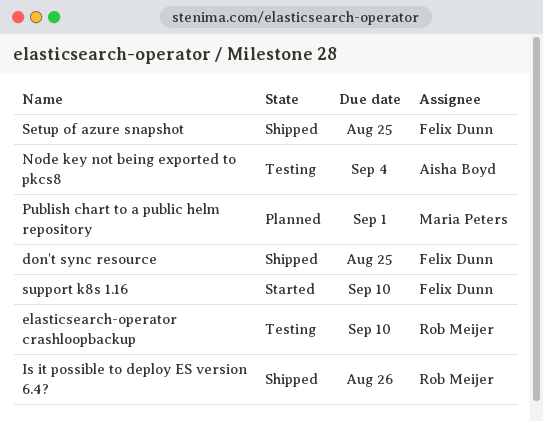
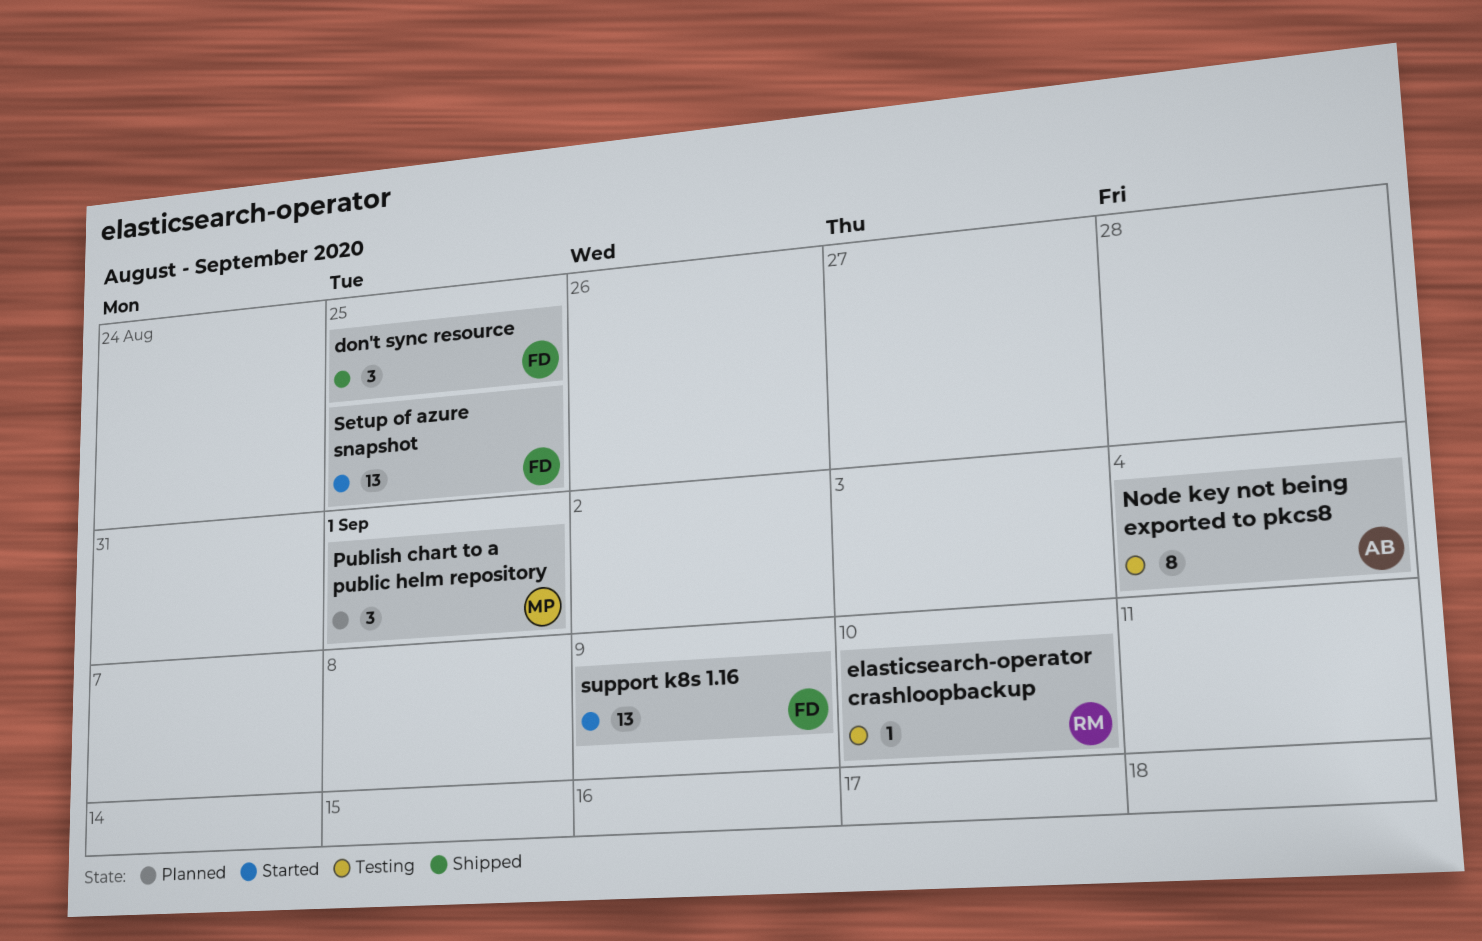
Is it possible to deploy ES version 6.4?: present -> none
Setup of azure snapshot, status: Shipped -> Started
support k8s 1.16, due: Sep 10 -> Sep 9

